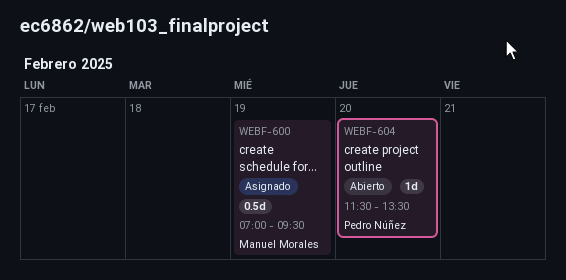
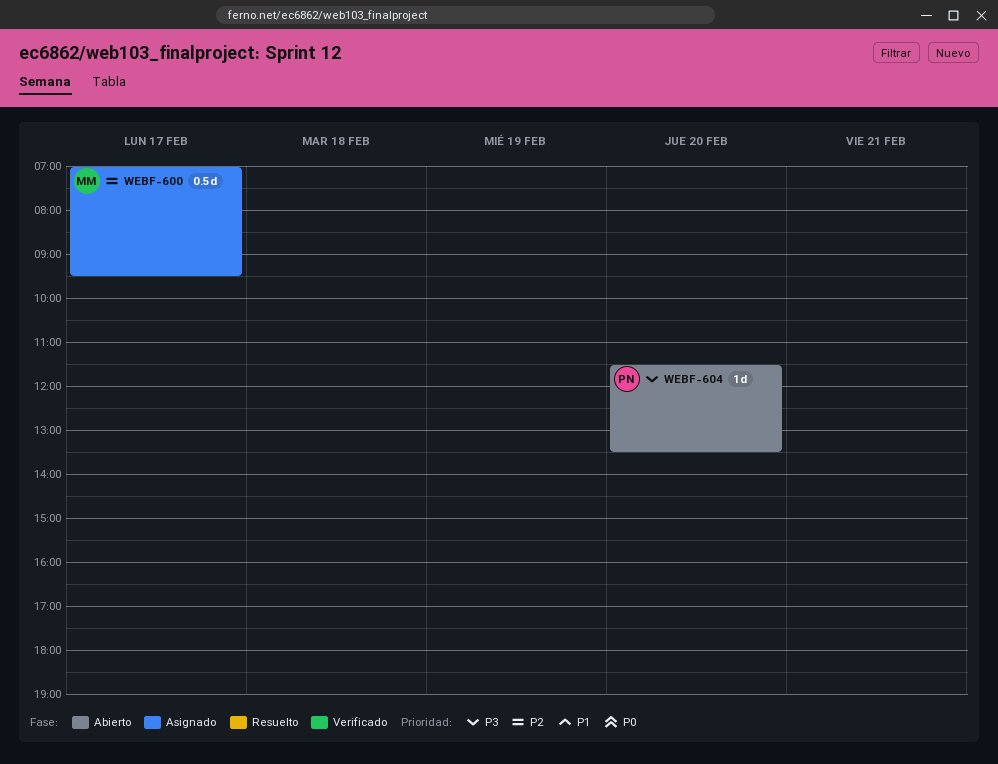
WEBF-600, day: Feb 19 -> Feb 17

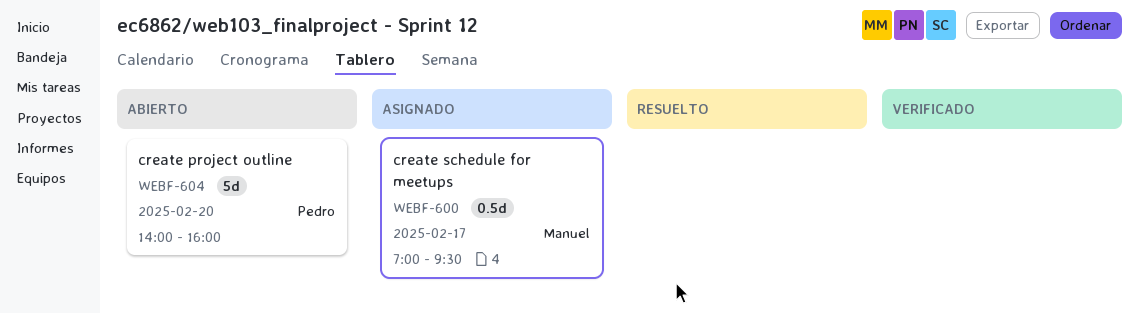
WEBF-604, estimate: 1d -> 5d
WEBF-604, begins: 11:30 -> 14:00
WEBF-604, ends: 13:30 -> 16:00

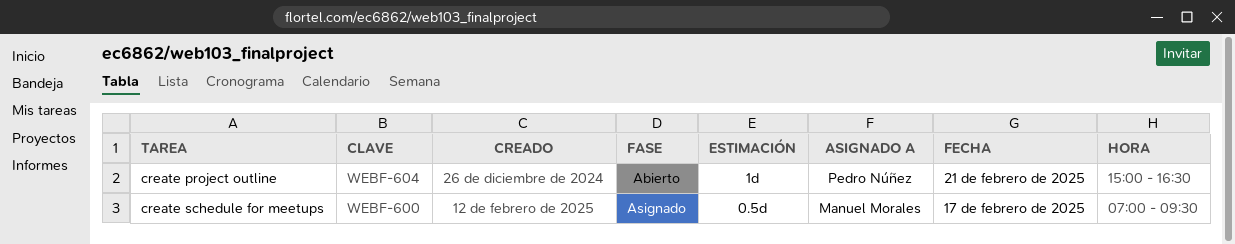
WEBF-604, estimate: 5d -> 1d
WEBF-604, day: Feb 20 -> Feb 21
WEBF-604, begins: 14:00 -> 15:00
WEBF-604, ends: 16:00 -> 16:30

